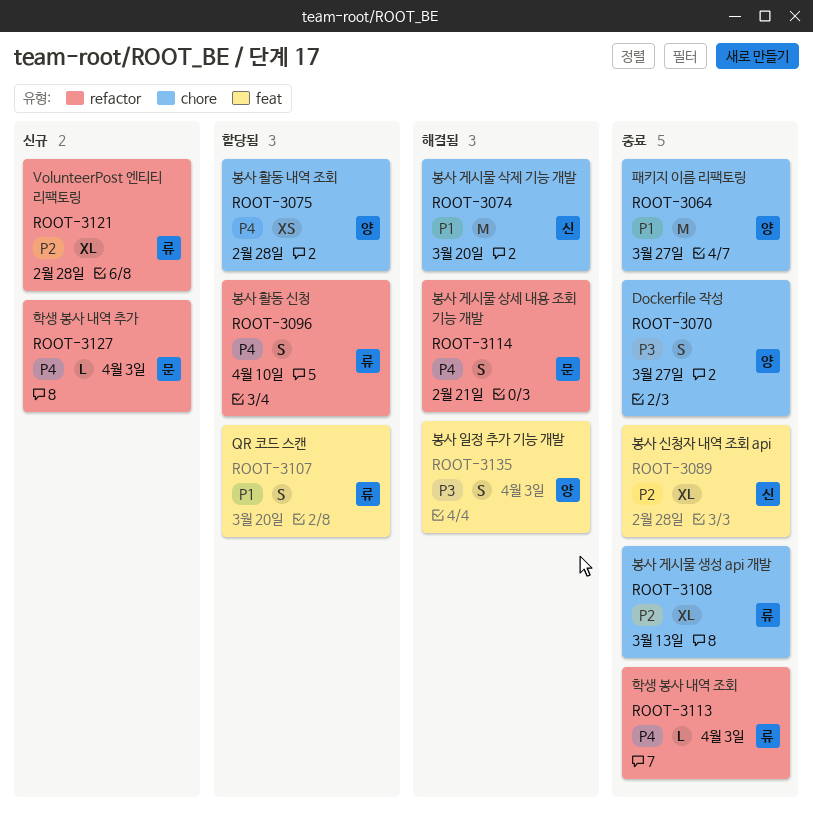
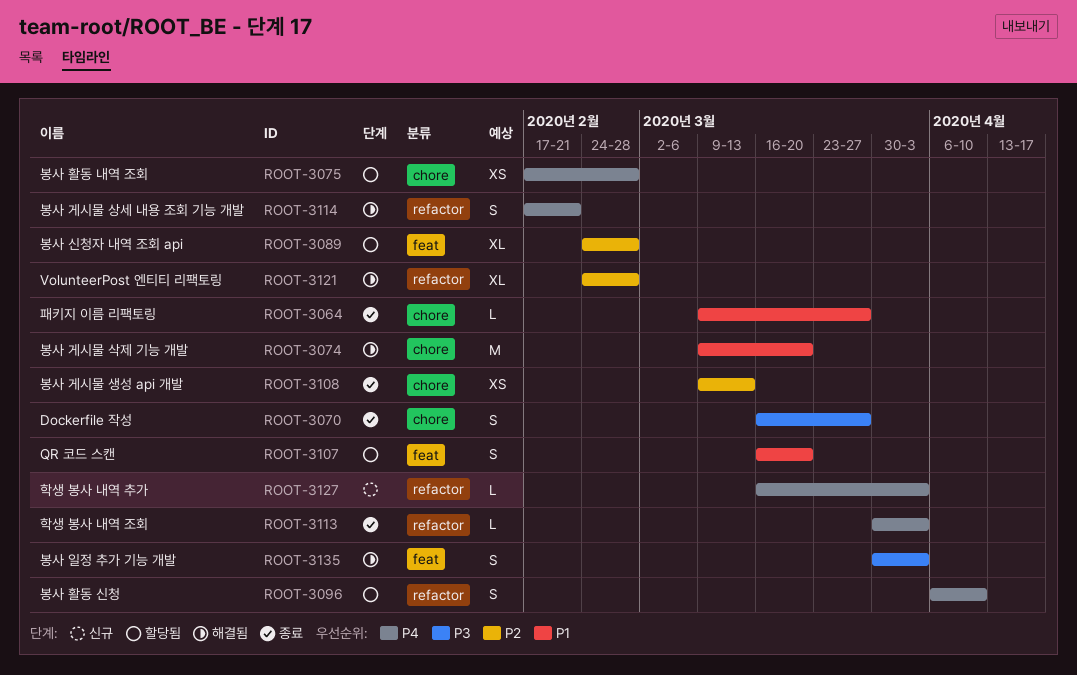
ROOT-3064, estimate: M -> L
ROOT-3089, status: 종료 -> 할당됨
ROOT-3108, estimate: XL -> XS
ROOT-3121, status: 신규 -> 해결됨

